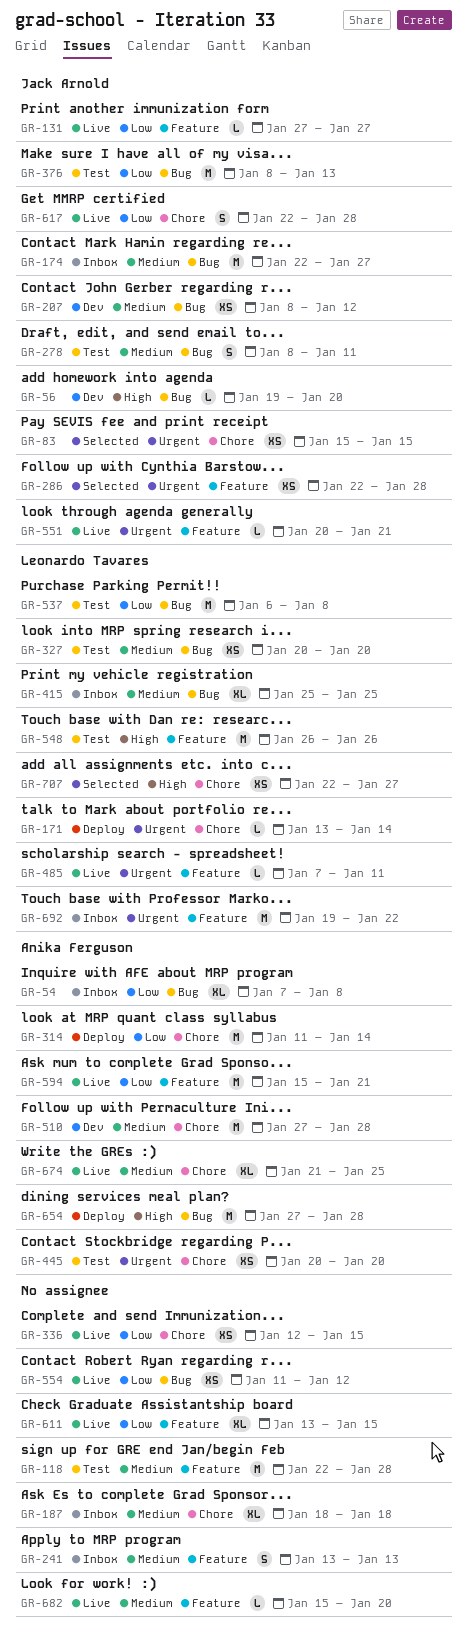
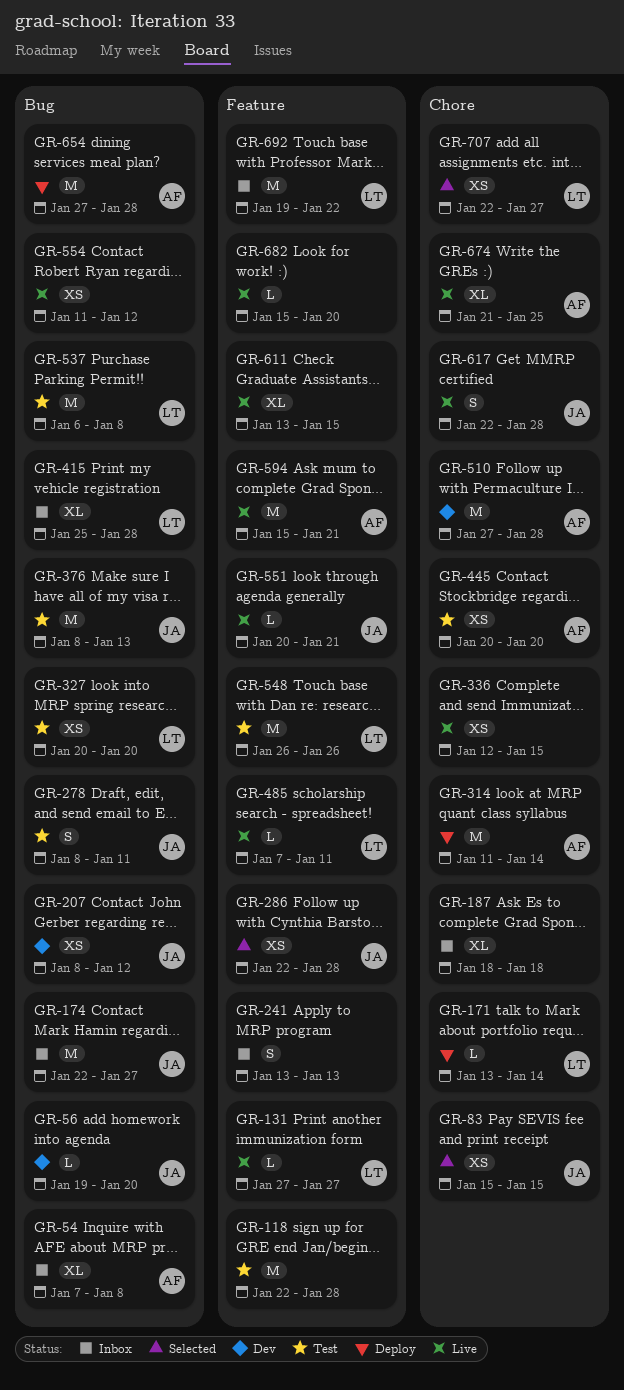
GR-131, owner: Jack Arnold -> Leonardo Tavares
GR-415, due: Jan 25 -> Jan 28

